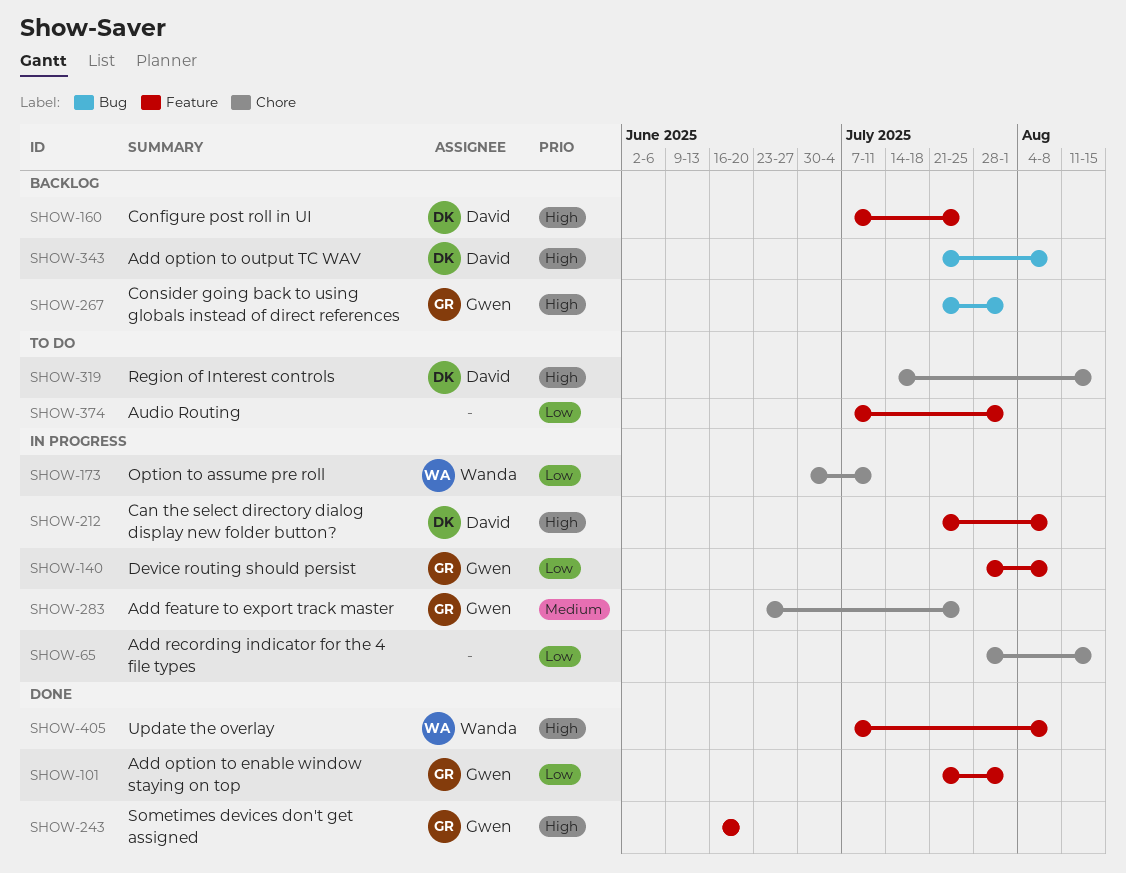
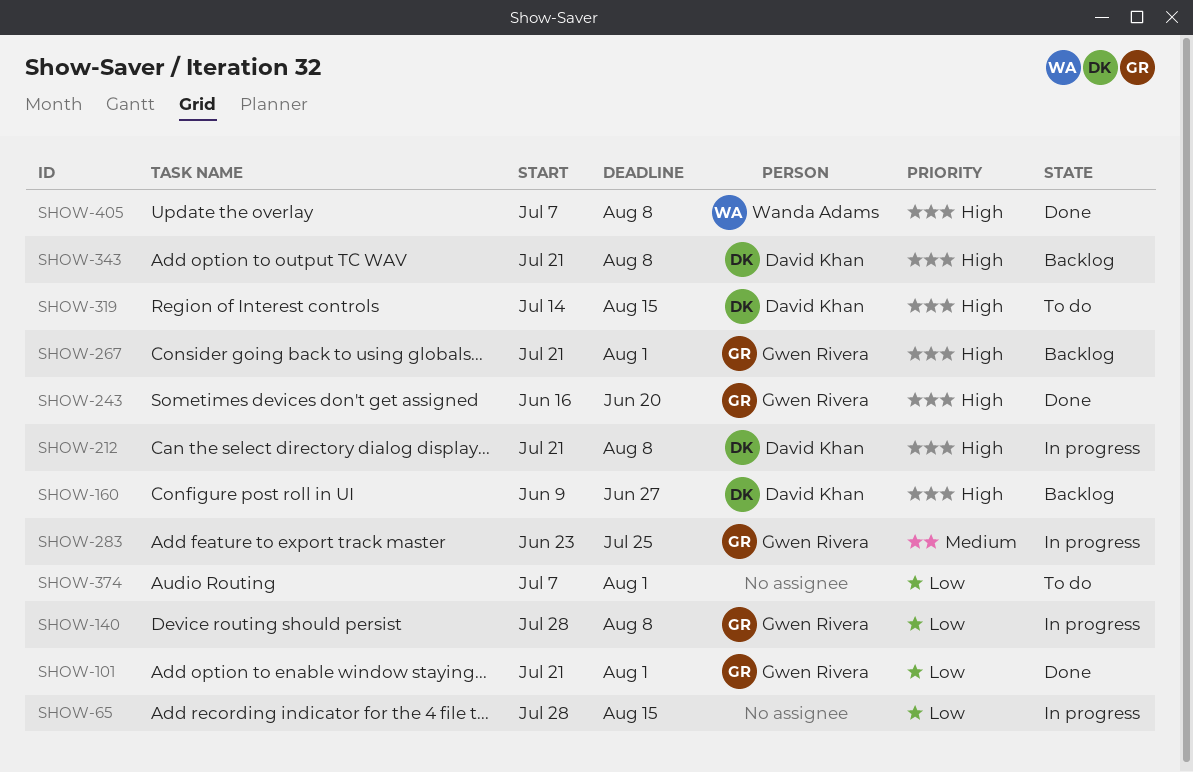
SHOW-160, start: Jul 7 -> Jun 9
SHOW-160, due: Jul 25 -> Jun 27
SHOW-173: present -> none

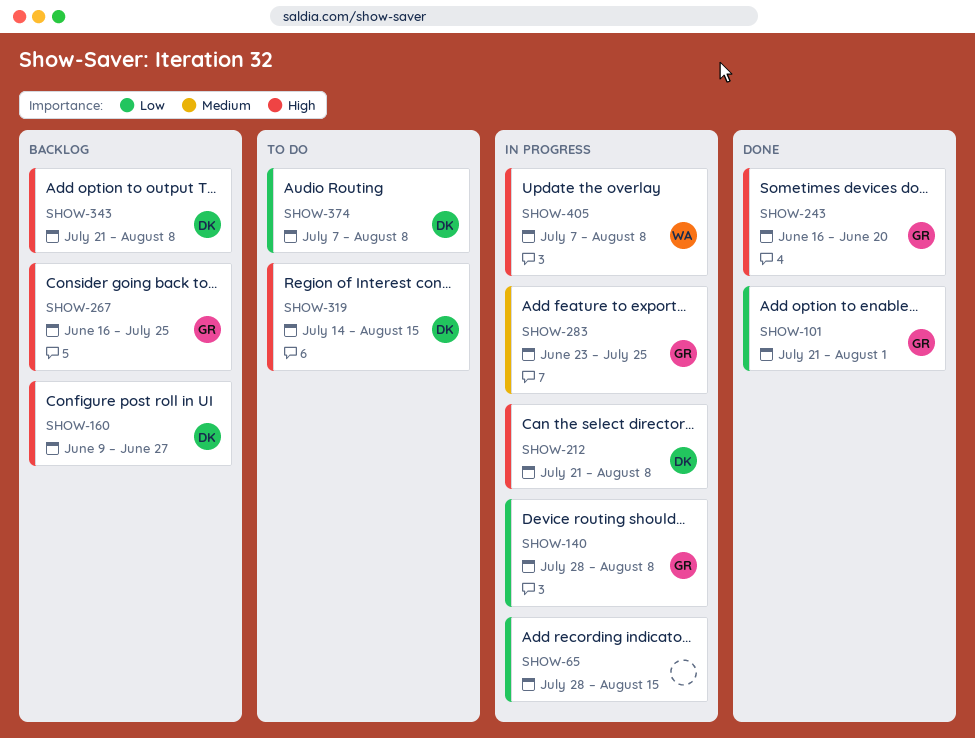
SHOW-267, start: Jul 21 -> Jun 16
SHOW-267, due: Aug 1 -> Jul 25
SHOW-374, owner: none -> David Khan
SHOW-374, due: Aug 1 -> Aug 8
SHOW-405, status: Done -> In progress

